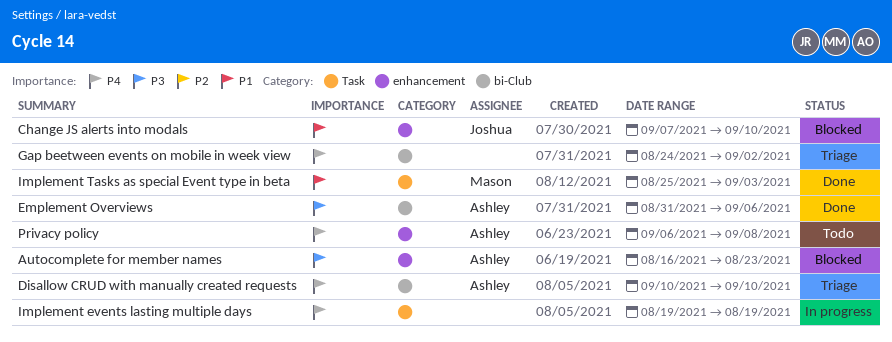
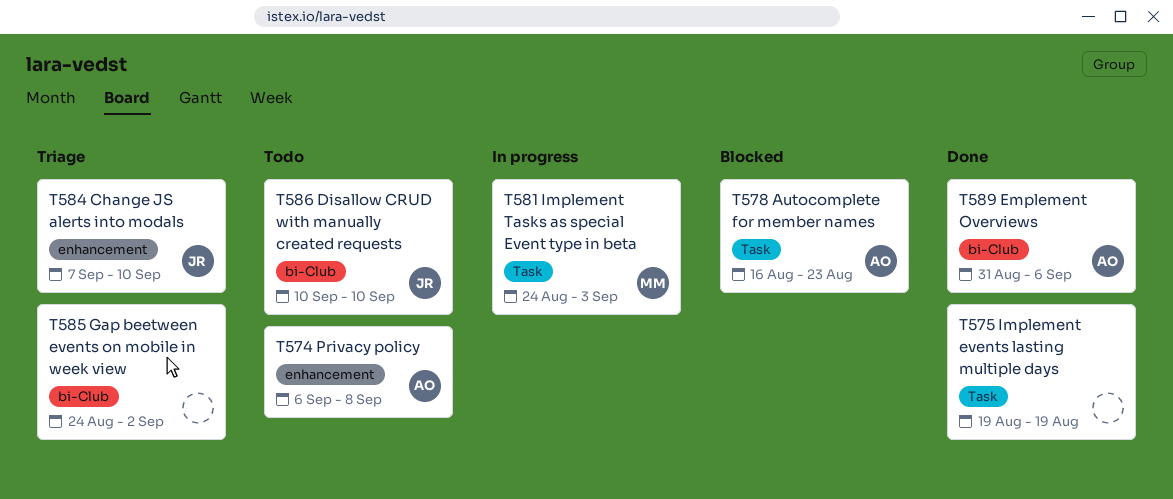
Autocomplete for member names, label: enhancement -> Task
Change JS alerts into modals, status: Blocked -> Triage
Disallow CRUD with manually created requests, status: Triage -> Todo
Disallow CRUD with manually created requests, owner: Ashley -> Joshua
Implement events lasting multiple days, status: In progress -> Done
Implement Tasks as special Event type in beta, status: Done -> In progress
Implement Tasks as special Event type in beta, start: Aug 25 -> Aug 24

